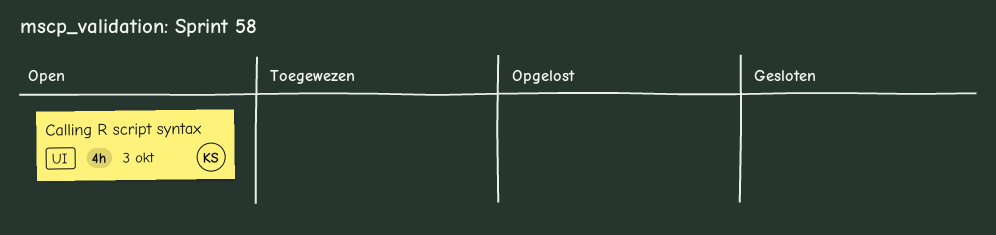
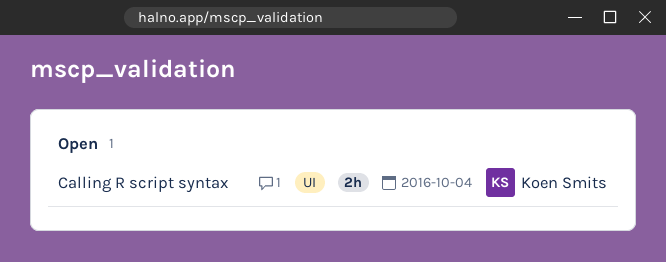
Calling R script syntax, estimate: 4h -> 2h
Calling R script syntax, due: Oct 3 -> Oct 4

